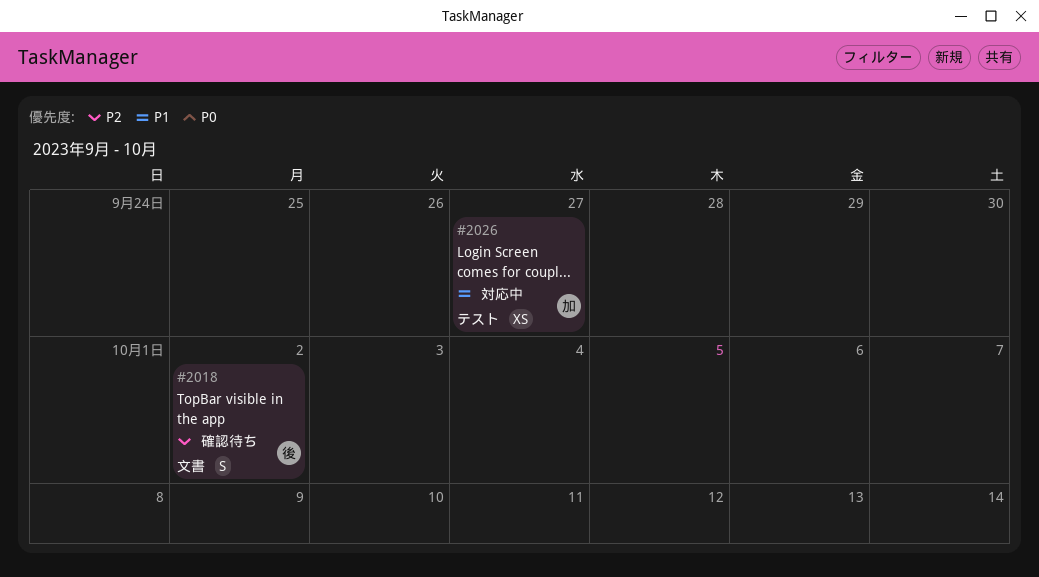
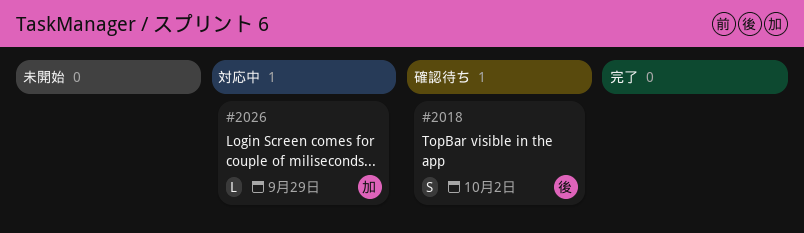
#2026, estimate: XS -> L
#2026, due: Sep 27 -> Sep 29

